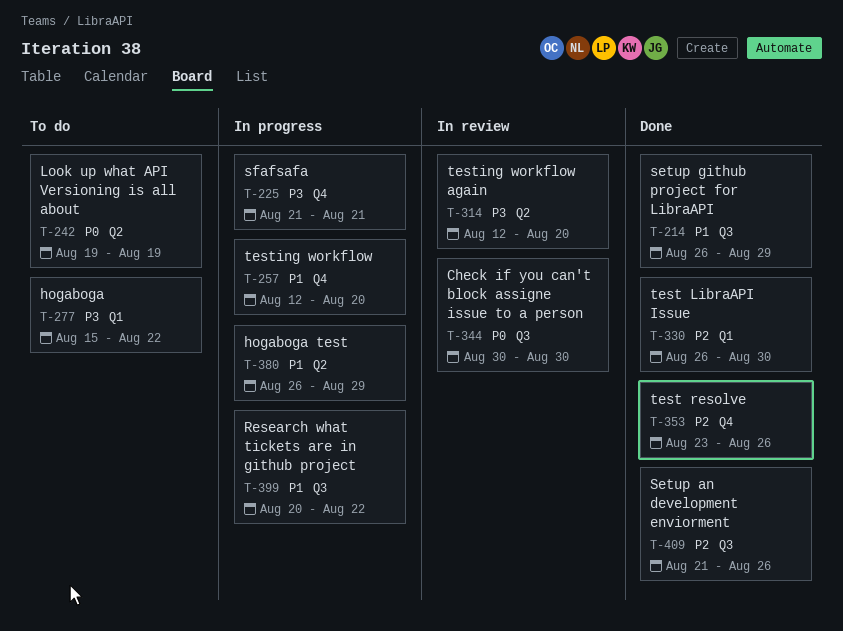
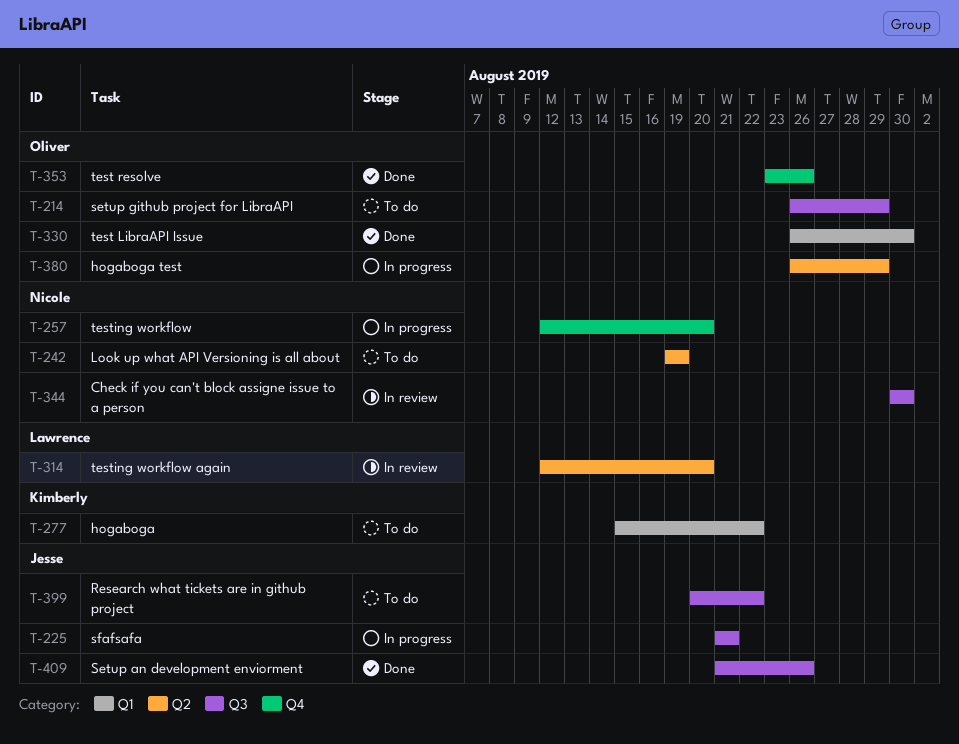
T-214, status: Done -> To do
T-225, label: Q4 -> Q3
T-399, status: In progress -> To do

